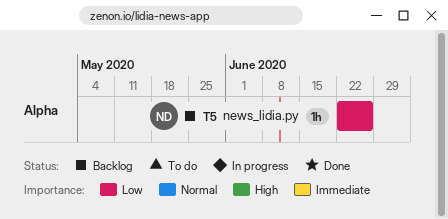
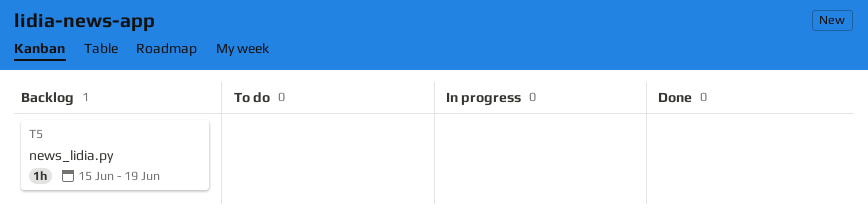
T5, start: Jun 22 -> Jun 15
T5, due: Jun 26 -> Jun 19

